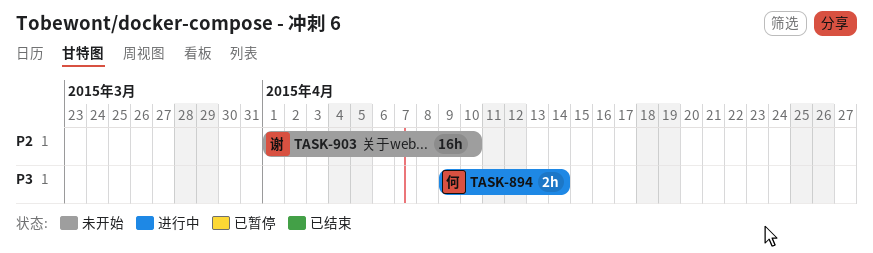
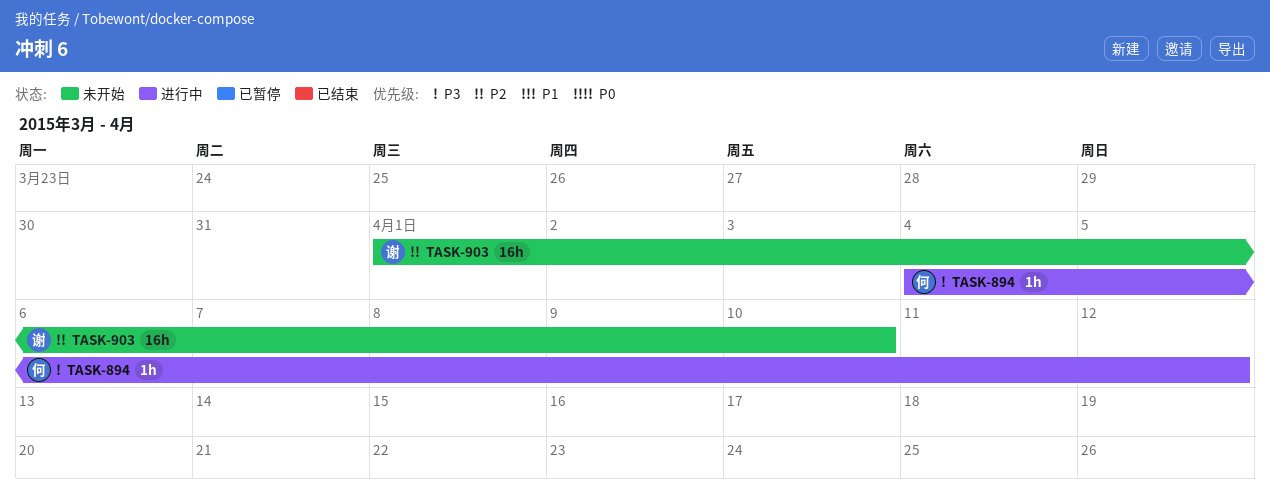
TASK-894, estimate: 2h -> 1h
TASK-894, start: Apr 9 -> Apr 4
TASK-894, due: Apr 14 -> Apr 12

